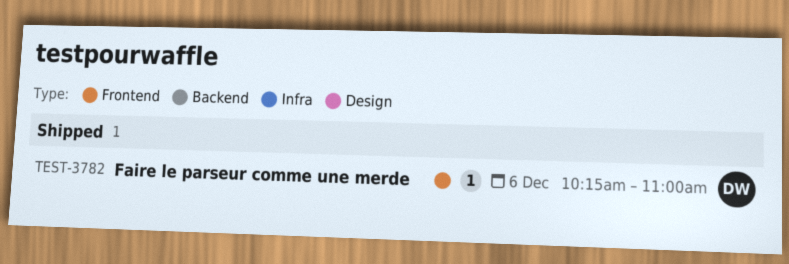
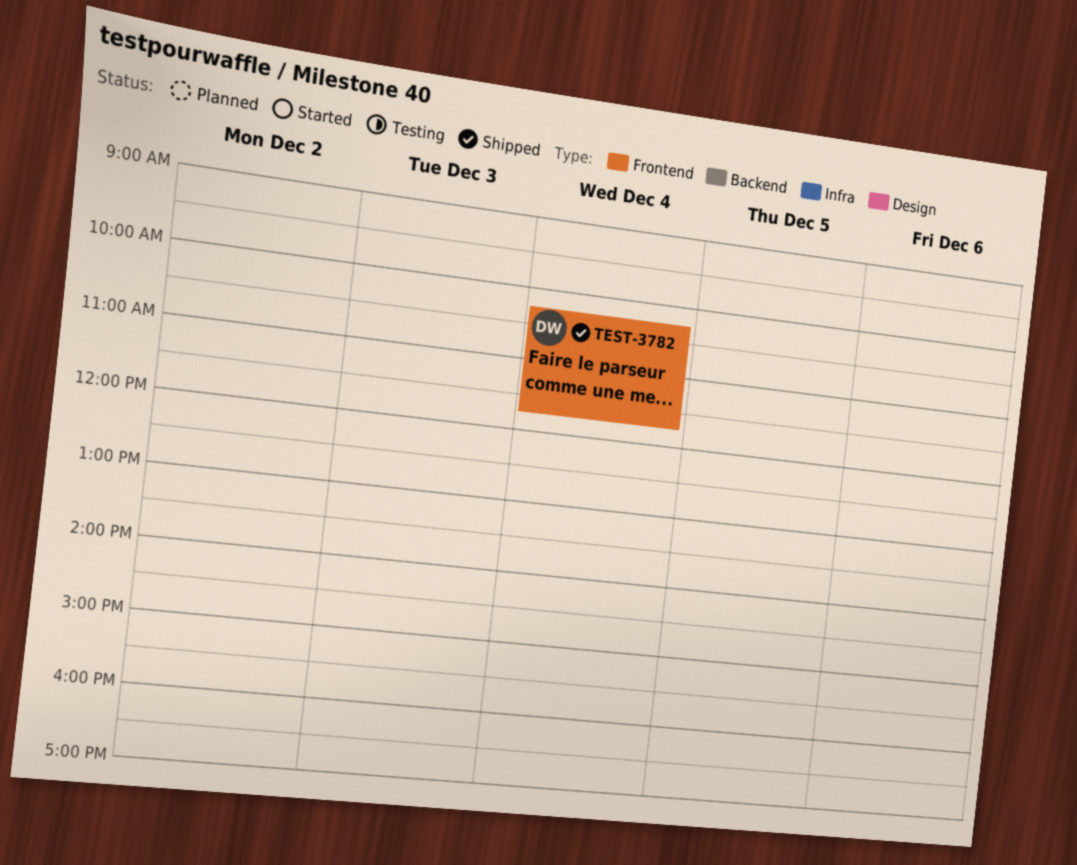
TEST-3782, day: Dec 6 -> Dec 4
TEST-3782, ends: 11:00 -> 11:45

